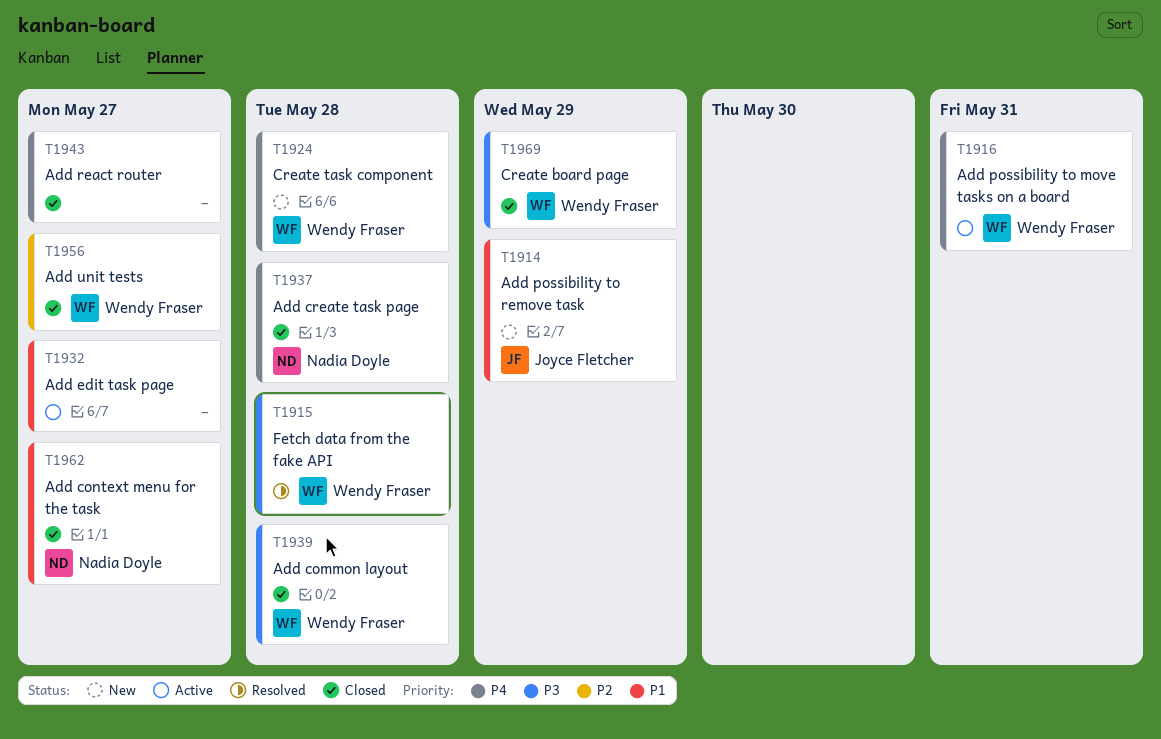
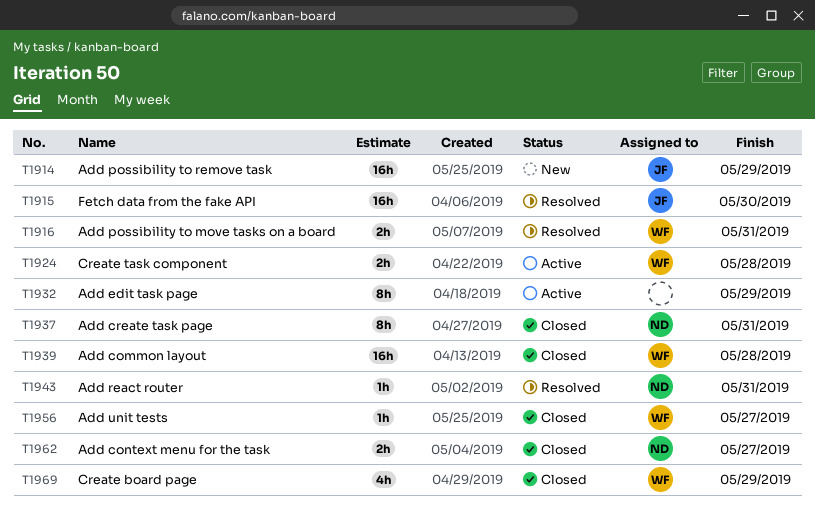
T1915, owner: Wendy Fraser -> Joyce Fletcher
T1915, due: May 28 -> May 30
T1916, status: Active -> Resolved
T1924, status: New -> Active
T1932, due: May 27 -> May 29
T1937, due: May 28 -> May 31
T1943, status: Closed -> Resolved
T1943, owner: none -> Nadia Doyle
T1943, due: May 27 -> May 31

